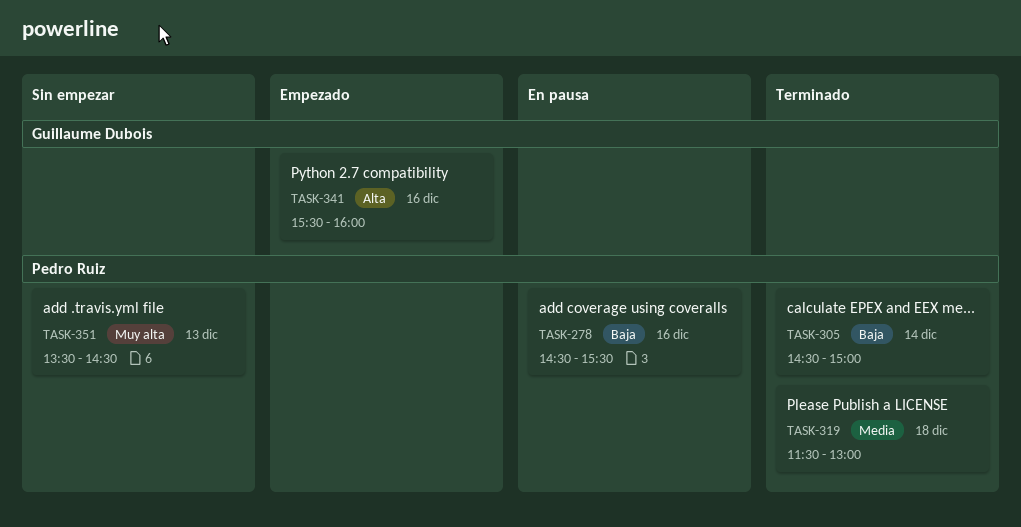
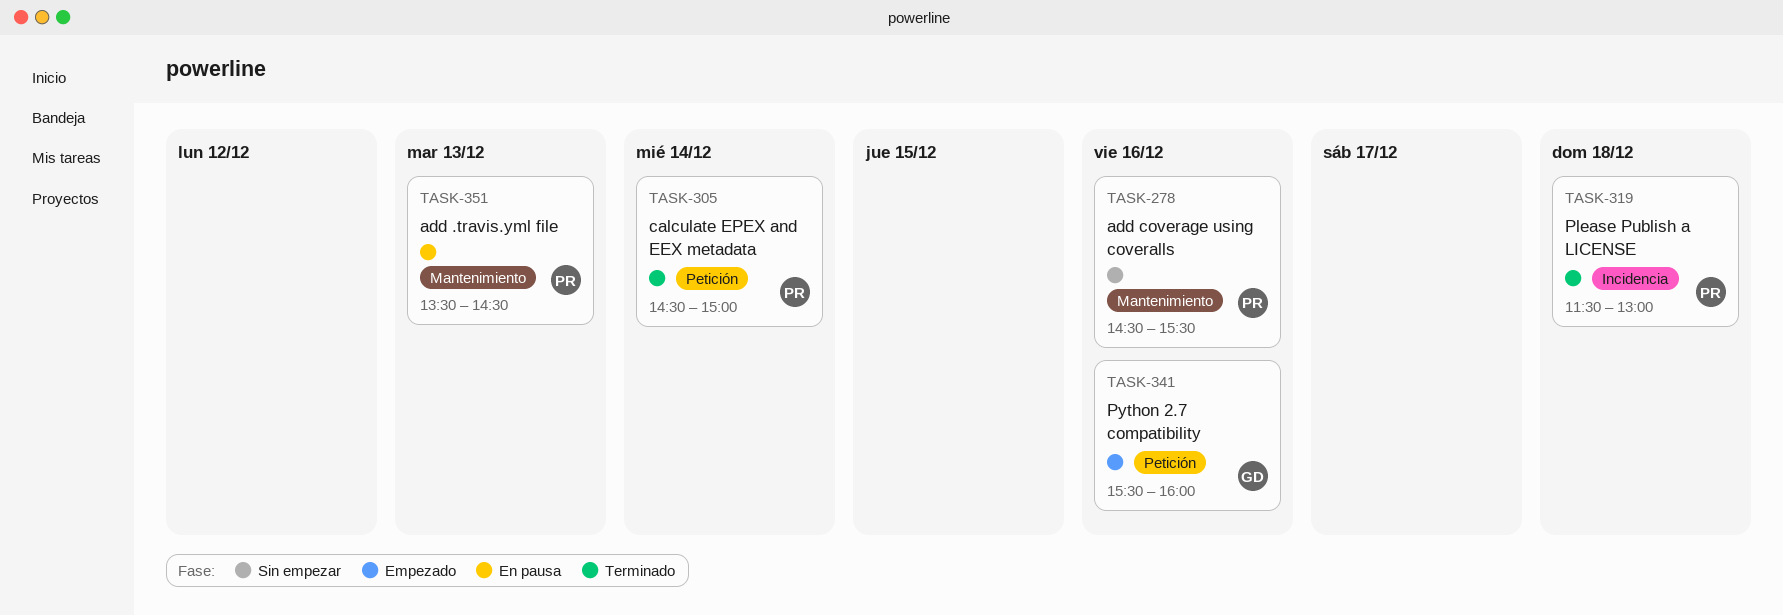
TASK-278, status: En pausa -> Sin empezar
TASK-351, status: Sin empezar -> En pausa

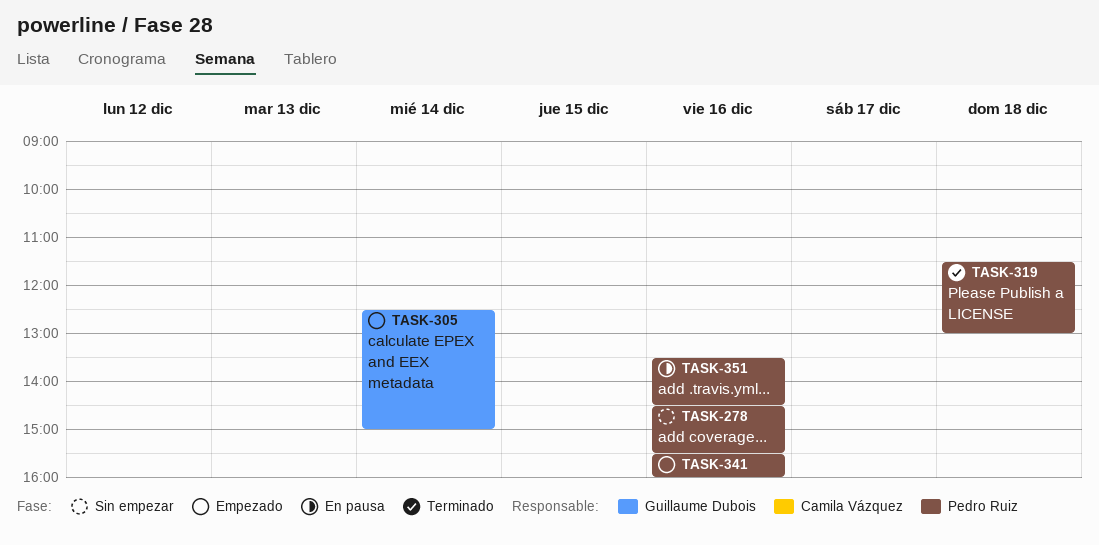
TASK-305, status: Terminado -> Empezado
TASK-305, owner: Pedro Ruiz -> Guillaume Dubois
TASK-305, begins: 14:30 -> 12:30
TASK-341, owner: Guillaume Dubois -> Pedro Ruiz
TASK-351, day: Dec 13 -> Dec 16

